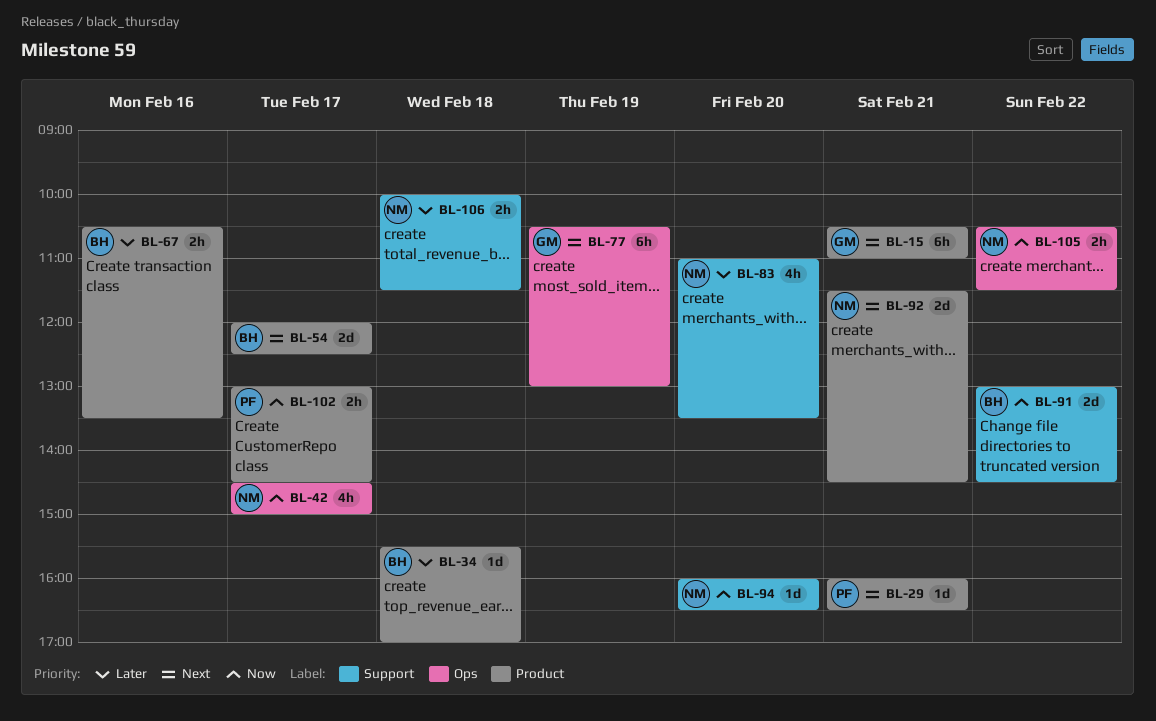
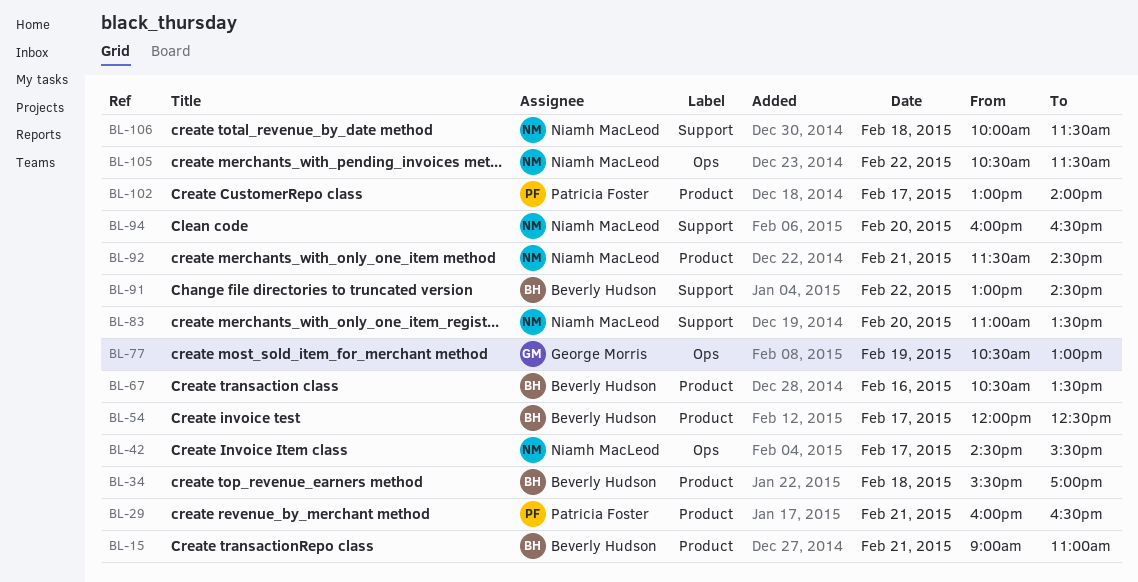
BL-15, owner: George Morris -> Beverly Hudson
BL-15, begins: 10:30 -> 09:00
BL-42, ends: 15:00 -> 15:30
BL-102, ends: 14:30 -> 14:00

